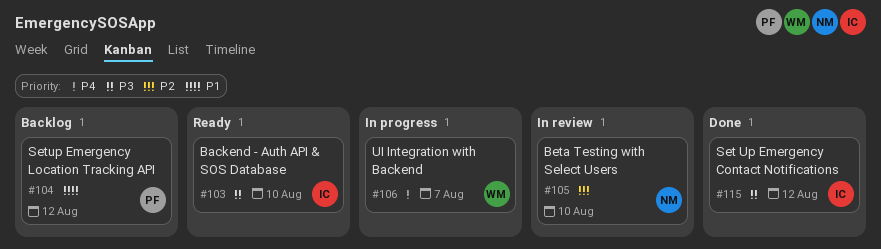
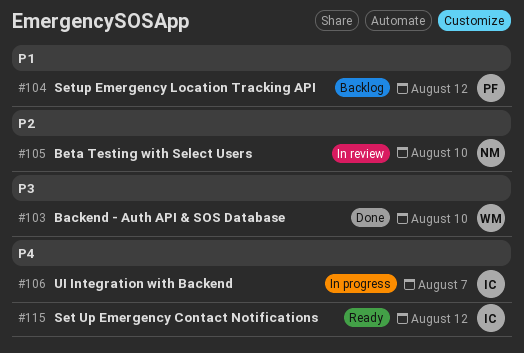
#103, status: Ready -> Done
#103, owner: IC -> WM
#106, owner: WM -> IC
#115, status: Done -> Ready
#115, priority: P3 -> P4

